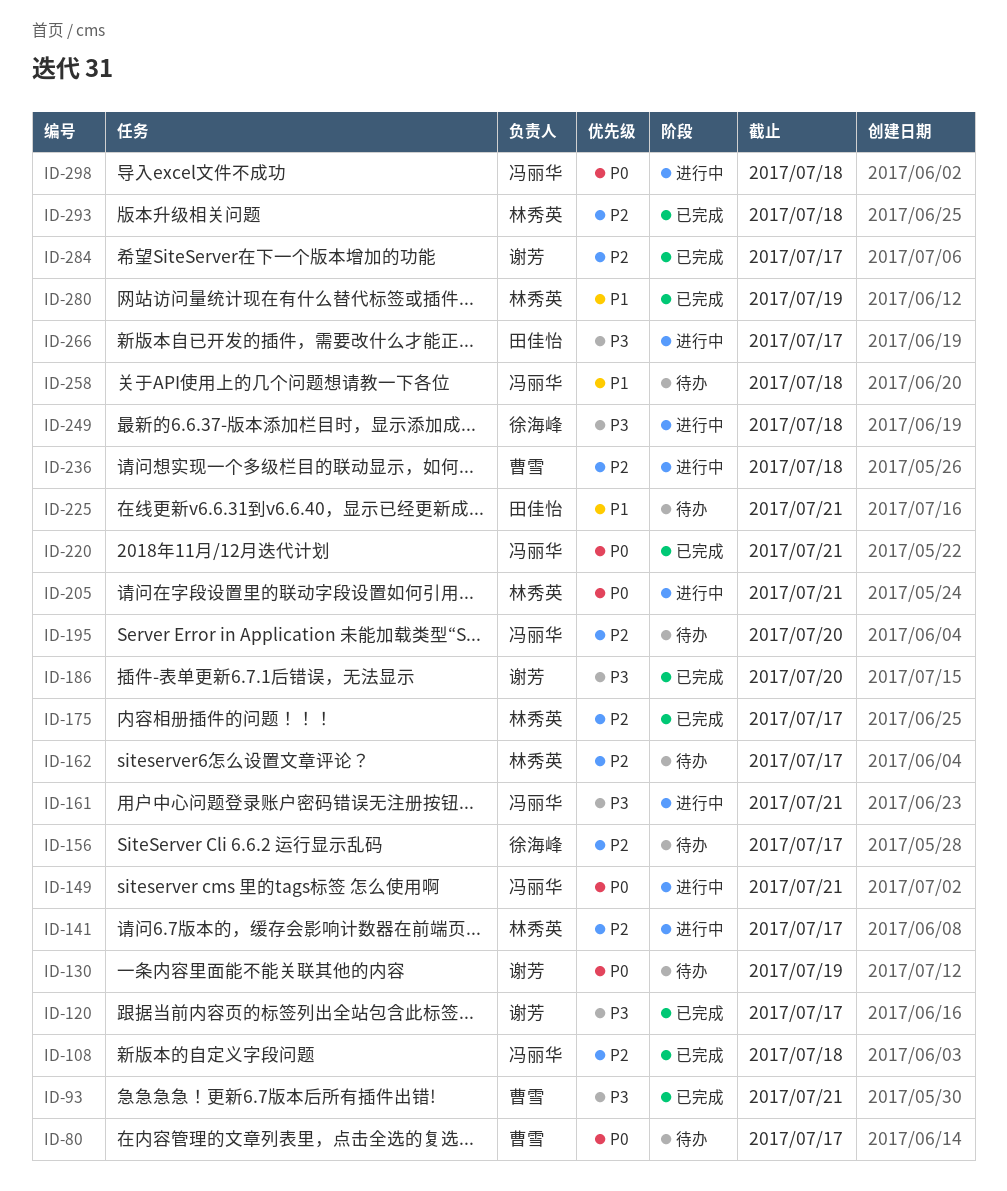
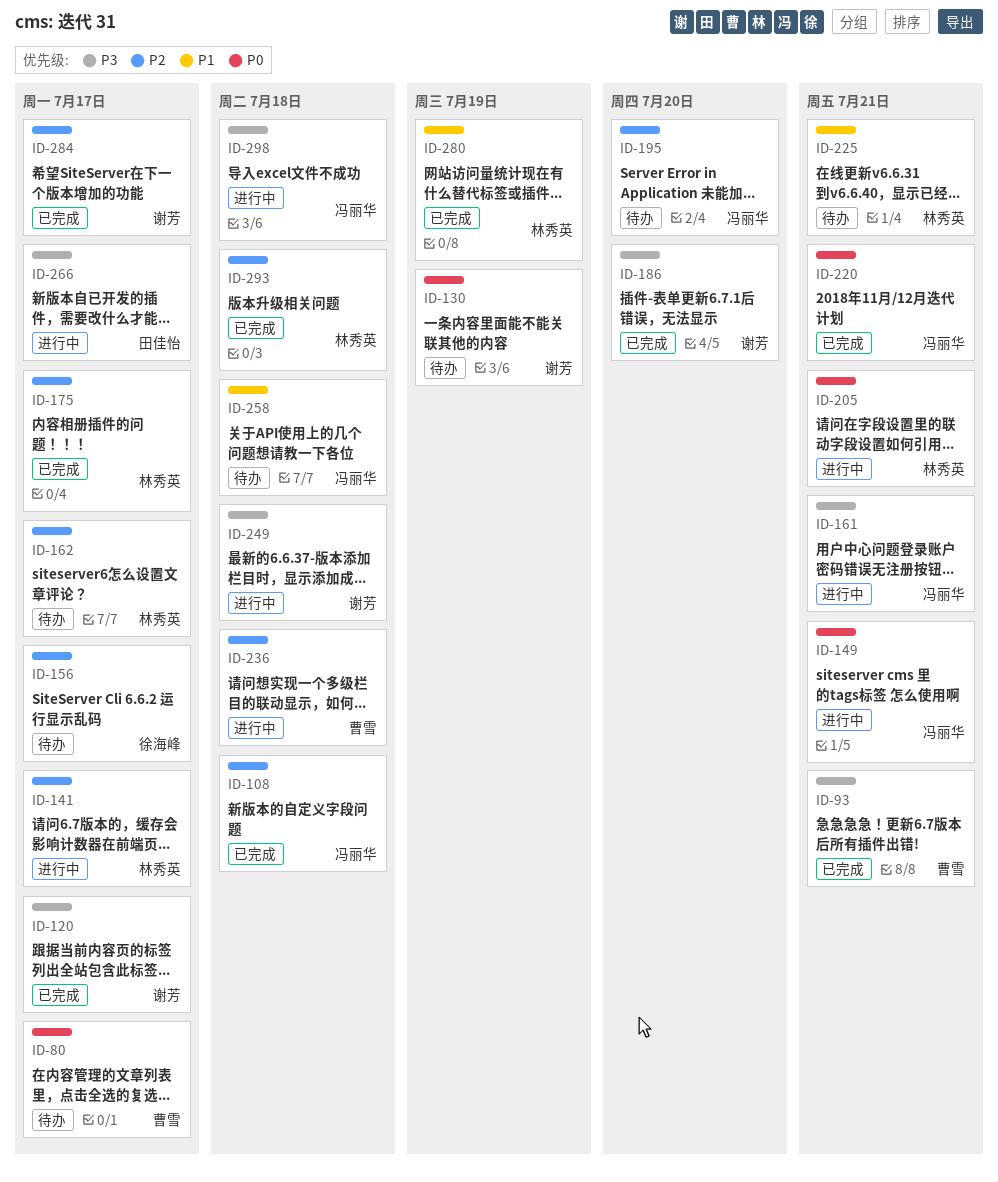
ID-225, owner: 田佳怡 -> 林秀英
ID-249, owner: 徐海峰 -> 谢芳
ID-298, priority: P0 -> P3

